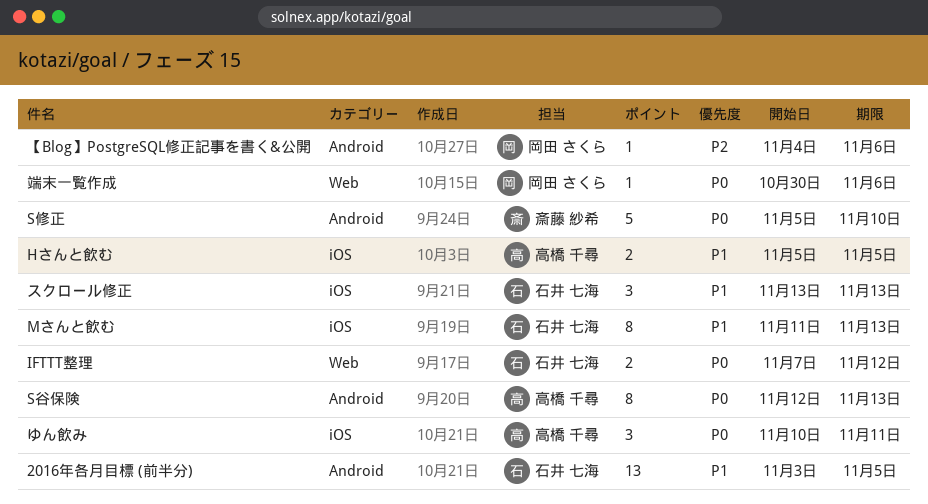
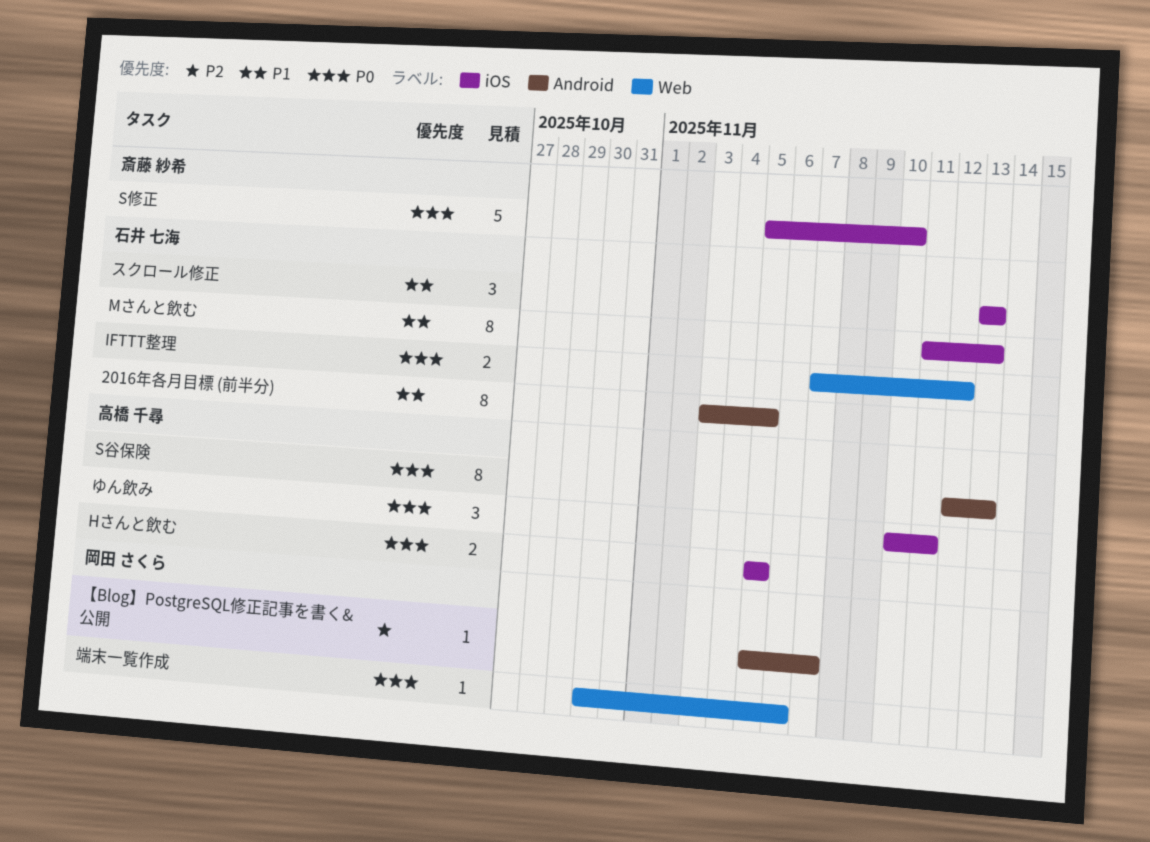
2016年各月目標 (前半分), estimate: 13 -> 8
Hさんと飲む, priority: P1 -> P0
S修正, label: Android -> iOS
【Blog】PostgreSQL修正記事を書く&公開, start: Nov 4 -> Nov 5
【Blog】PostgreSQL修正記事を書く&公開, due: Nov 6 -> Nov 7

